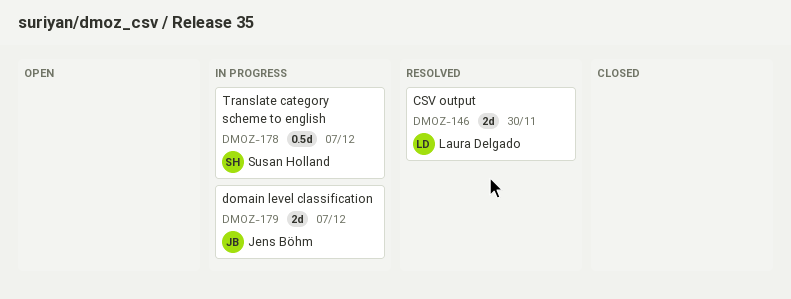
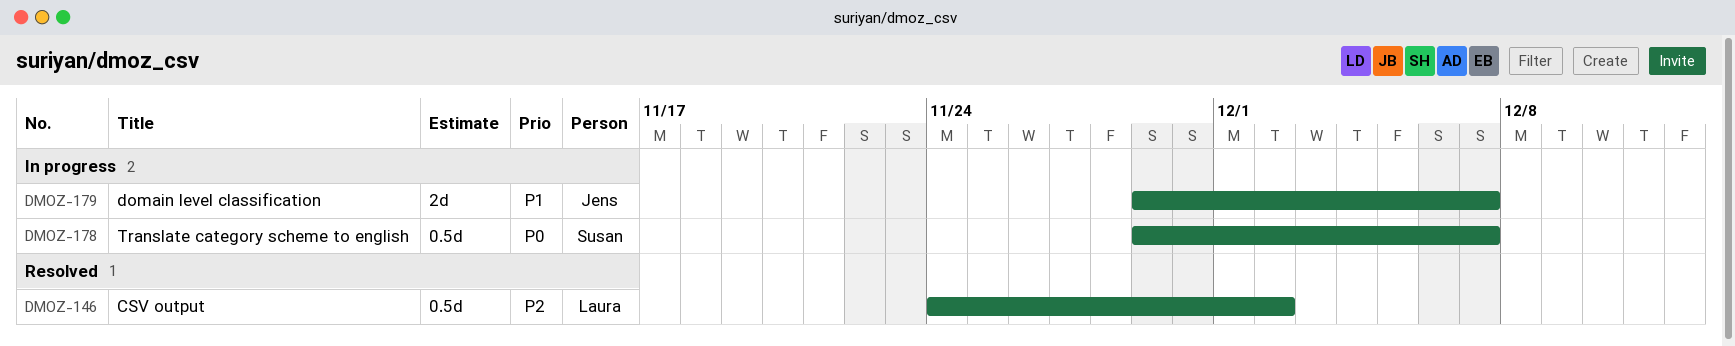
DMOZ-146, estimate: 2d -> 0.5d
DMOZ-146, due: Nov 30 -> Dec 2

